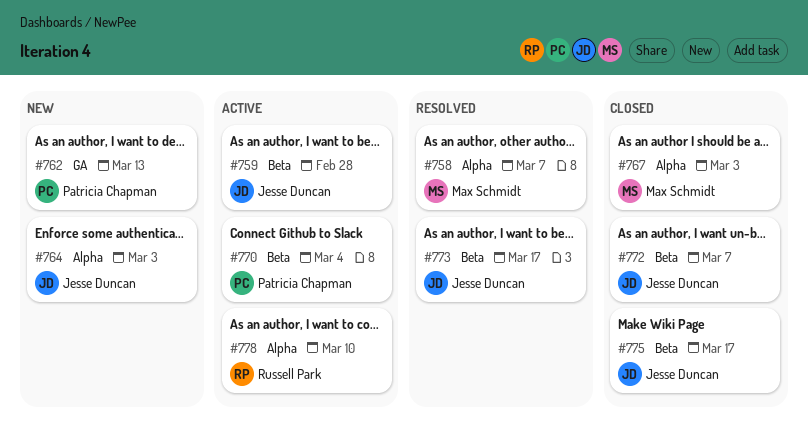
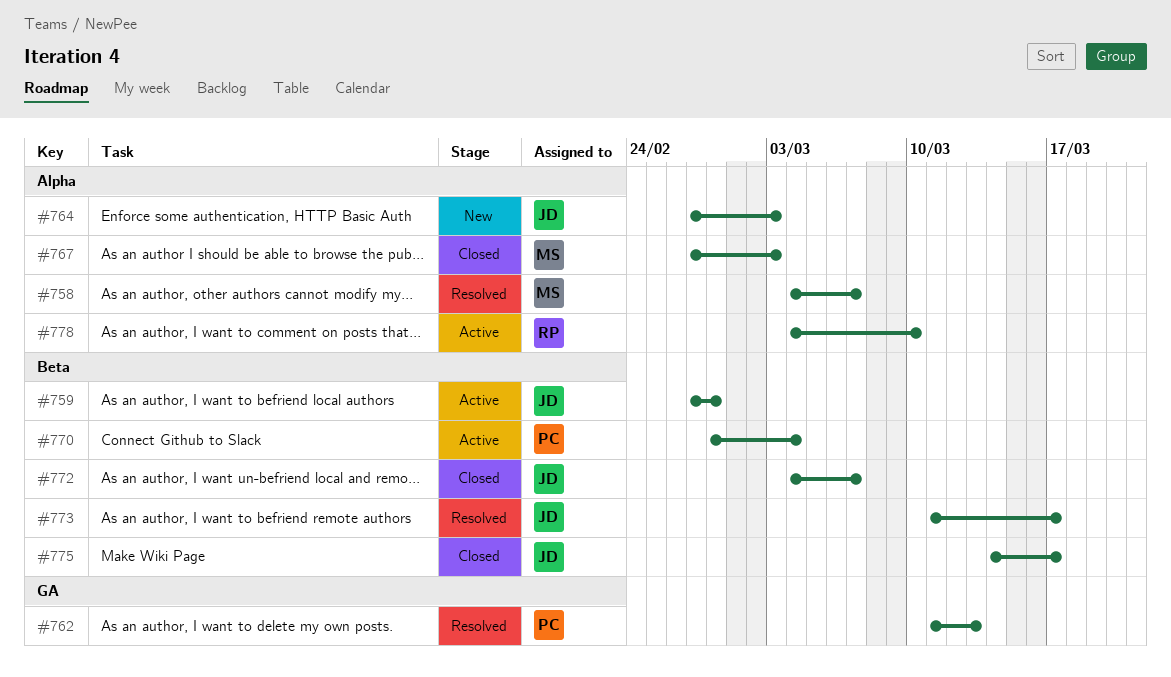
#762, status: New -> Resolved

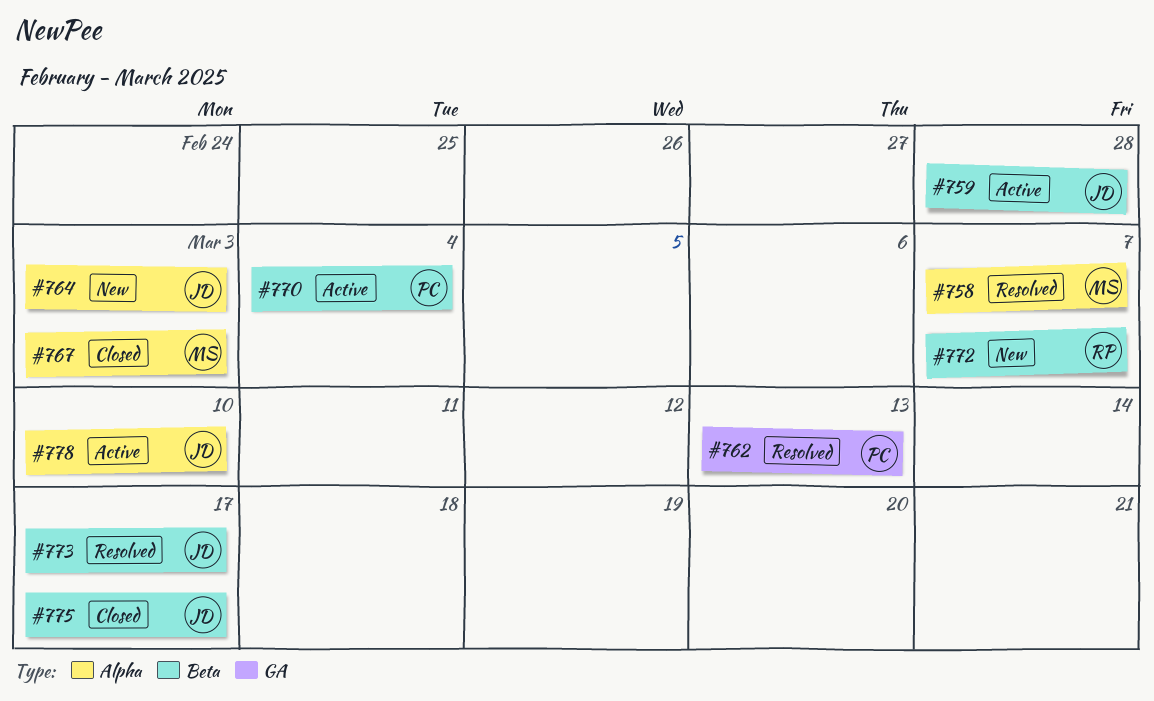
#772, status: Closed -> New
#772, owner: JD -> RP
#778, owner: RP -> JD

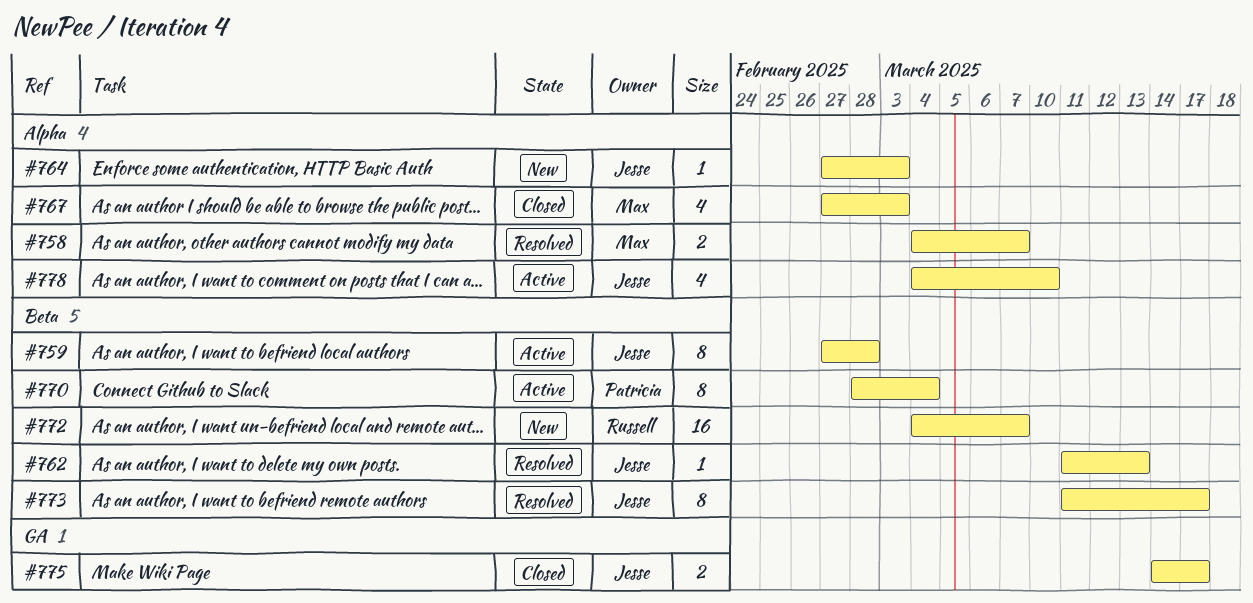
#762, owner: Patricia -> Jesse
#762, label: GA -> Beta
#775, label: Beta -> GA

